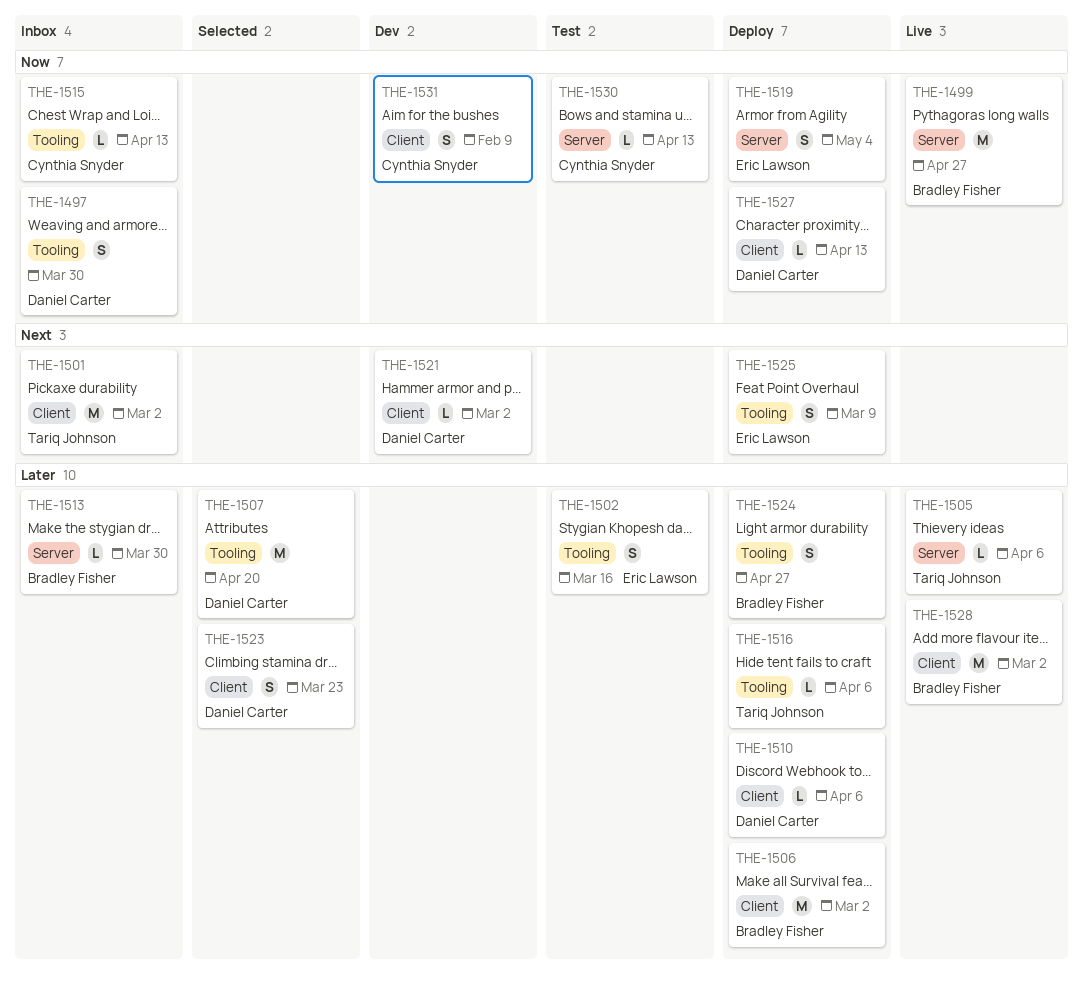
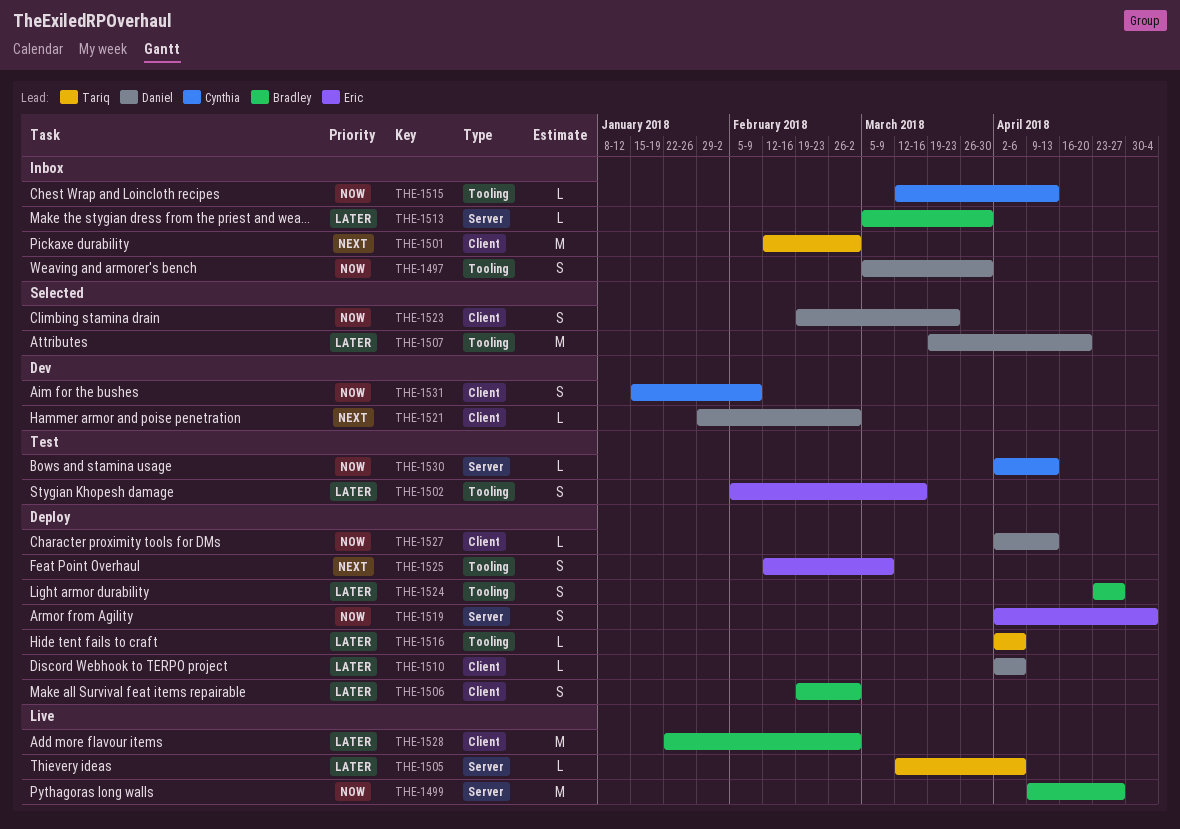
THE-1506, estimate: M -> S
THE-1523, priority: Later -> Now

